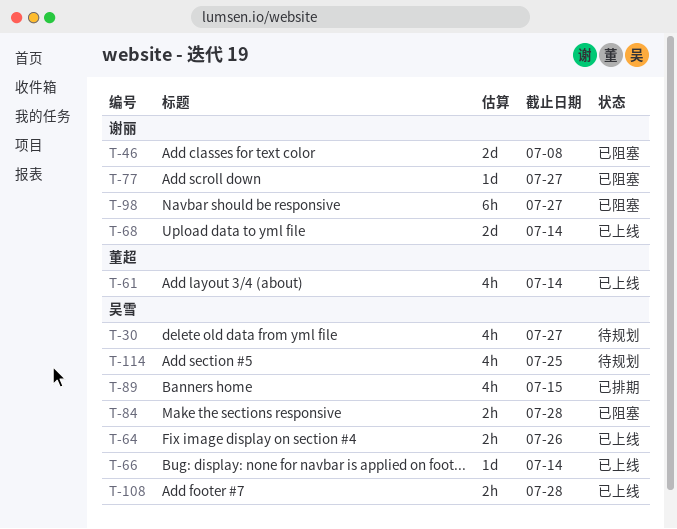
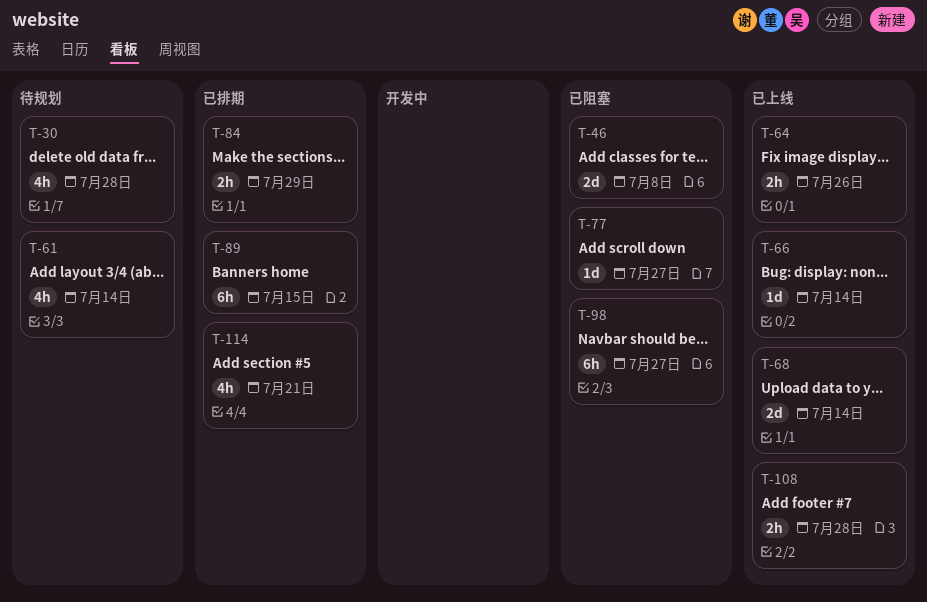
T-30, due: Jul 27 -> Jul 28
T-61, status: 已上线 -> 待规划
T-84, status: 已阻塞 -> 已排期
T-84, due: Jul 28 -> Jul 29
T-89, estimate: 4h -> 6h
T-114, status: 待规划 -> 已排期
T-114, due: Jul 25 -> Jul 21

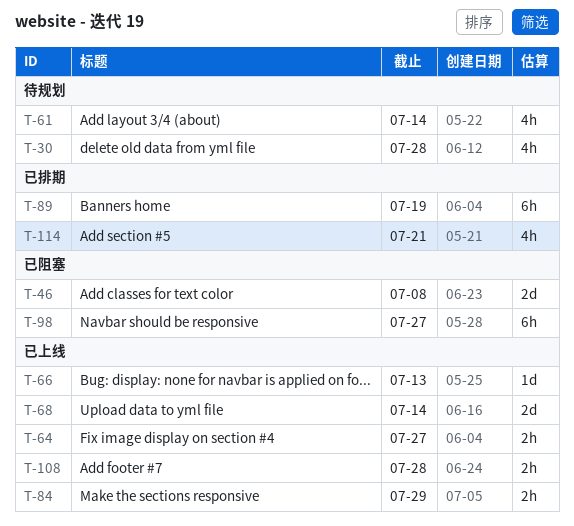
T-64, due: Jul 26 -> Jul 27
T-66, due: Jul 14 -> Jul 13
T-77: present -> none
T-84, status: 已排期 -> 已上线
T-89, due: Jul 15 -> Jul 19

